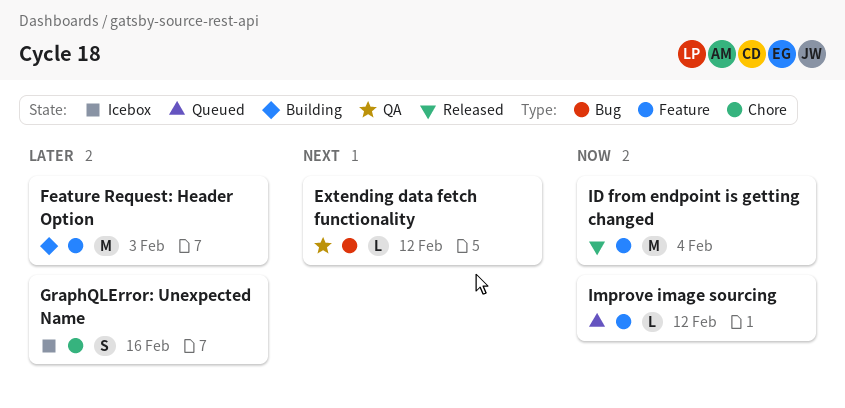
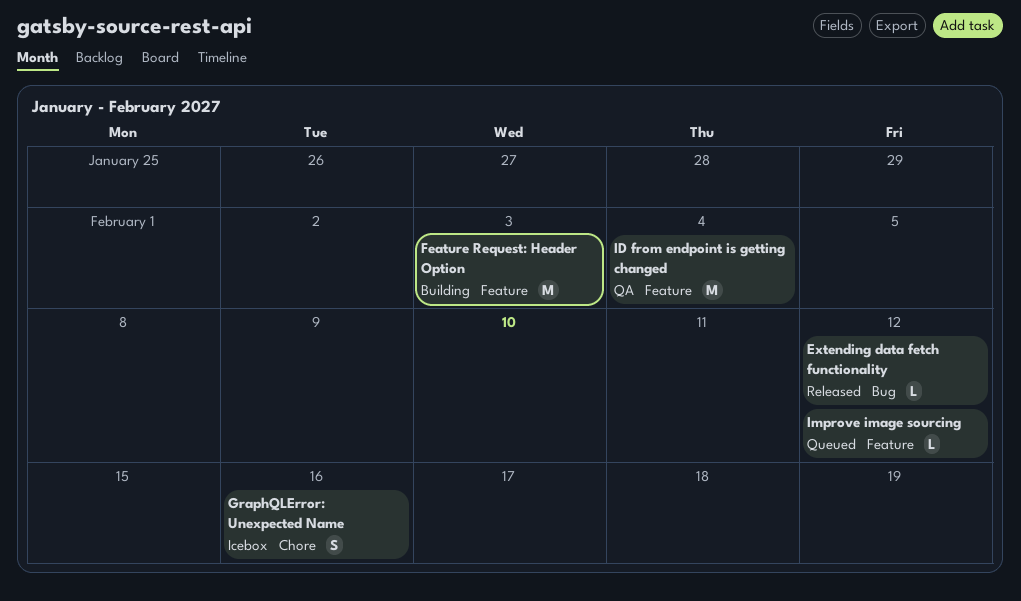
Extending data fetch functionality, status: QA -> Released
ID from endpoint is getting changed, status: Released -> QA

